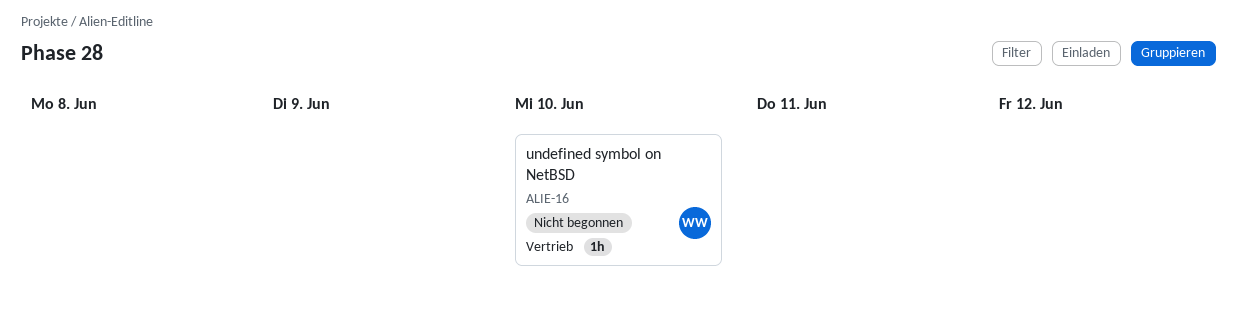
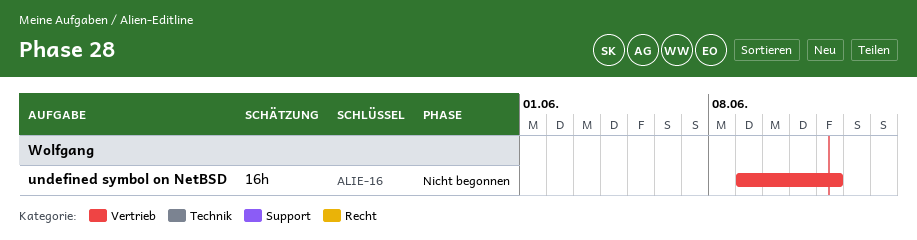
ALIE-16, estimate: 1h -> 16h
ALIE-16, due: Jun 10 -> Jun 12

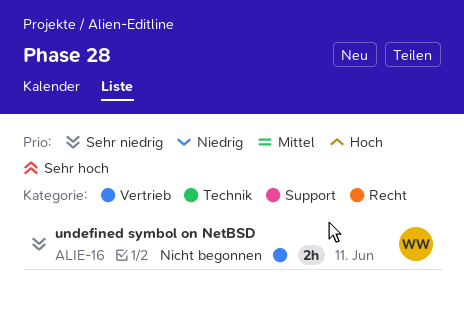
ALIE-16, estimate: 16h -> 2h
ALIE-16, due: Jun 12 -> Jun 11

